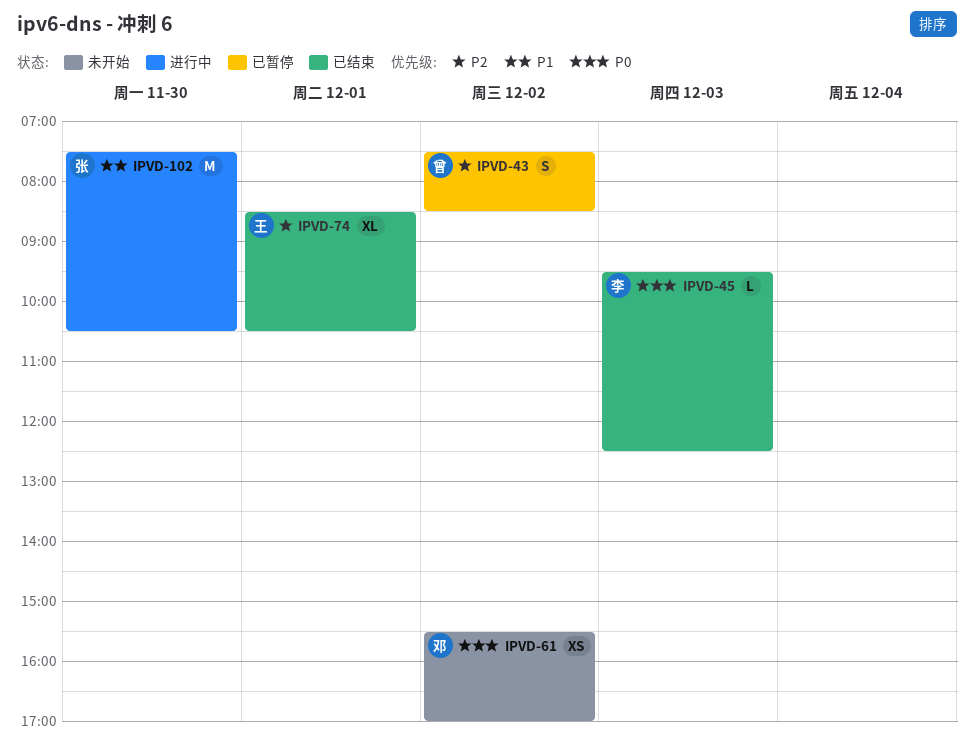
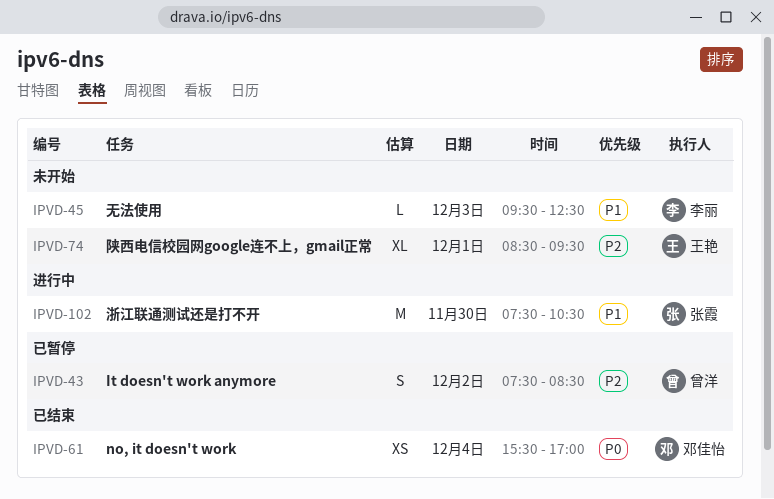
IPVD-45, status: 已结束 -> 未开始
IPVD-45, priority: P0 -> P1
IPVD-61, status: 未开始 -> 已结束
IPVD-61, day: Dec 2 -> Dec 4
IPVD-74, status: 已结束 -> 未开始
IPVD-74, ends: 10:30 -> 09:30

